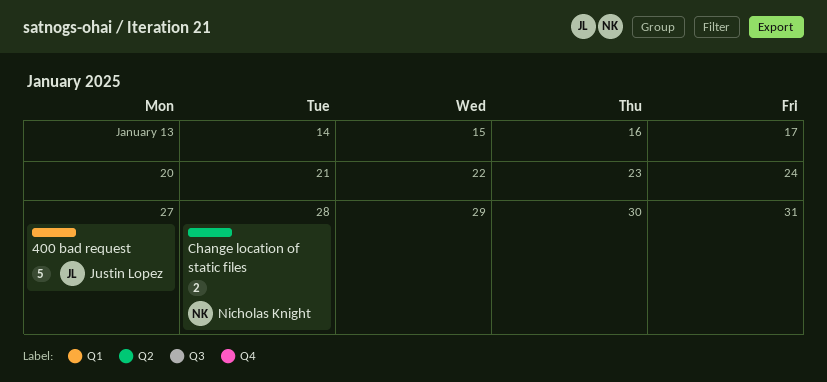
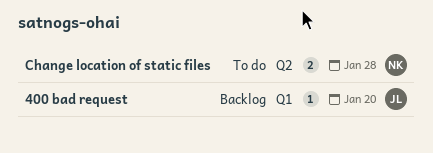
400 bad request, estimate: 5 -> 1
400 bad request, due: Jan 27 -> Jan 20

